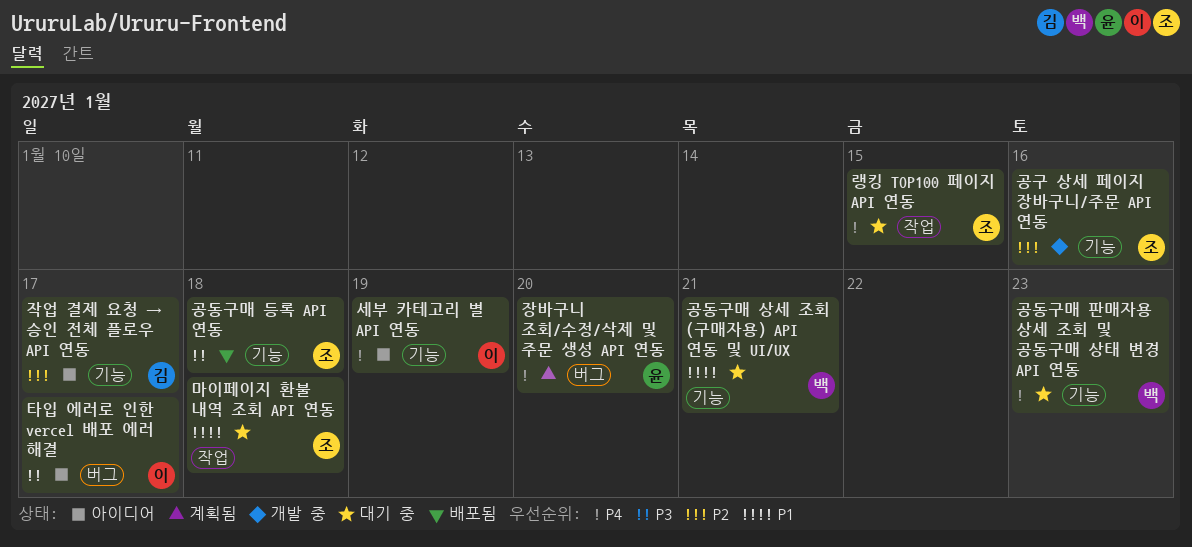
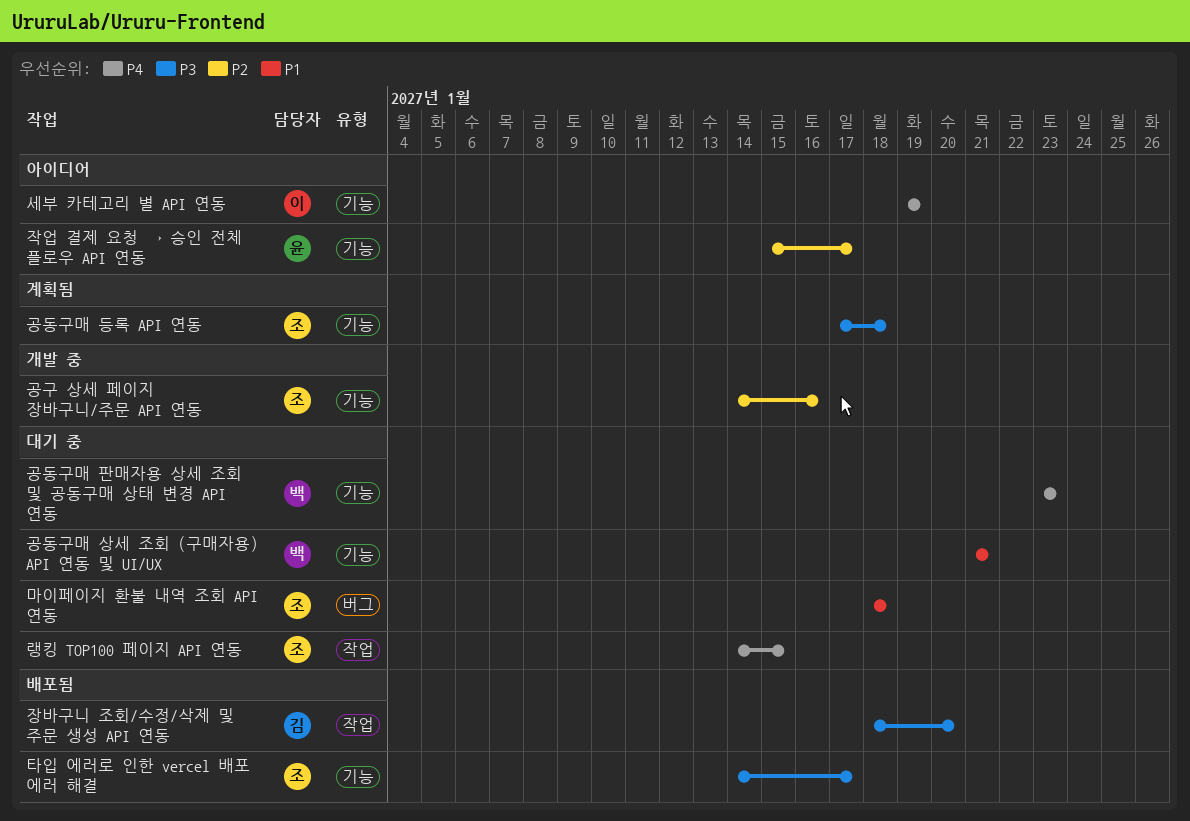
공동구매 등록 API 연동, status: 배포됨 -> 계획됨
마이페이지 환불 내역 조회 API 연동, label: 작업 -> 버그
작업 결제 요청 → 승인 전체 플로우 API 연동, owner: 김 -> 윤
장바구니 조회/수정/삭제 및 주문 생성 API 연동, status: 계획됨 -> 배포됨
장바구니 조회/수정/삭제 및 주문 생성 API 연동, owner: 윤 -> 김
장바구니 조회/수정/삭제 및 주문 생성 API 연동, priority: P4 -> P3
장바구니 조회/수정/삭제 및 주문 생성 API 연동, label: 버그 -> 작업
타입 에러로 인한 vercel 배포 에러 해결, status: 아이디어 -> 배포됨
타입 에러로 인한 vercel 배포 에러 해결, owner: 이 -> 조
타입 에러로 인한 vercel 배포 에러 해결, label: 버그 -> 기능

